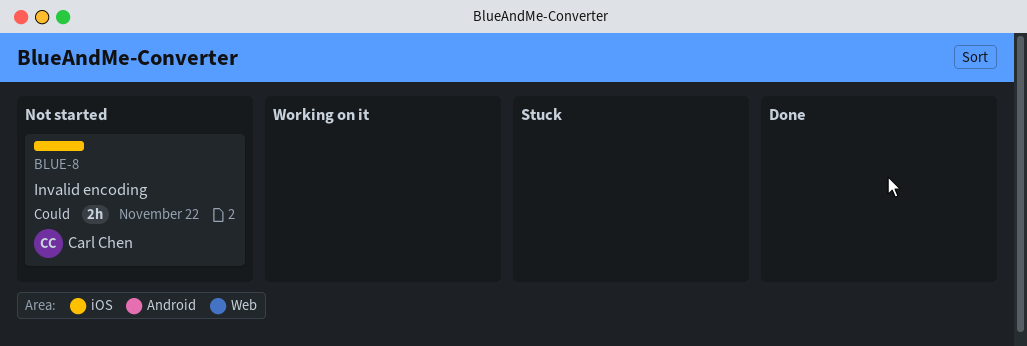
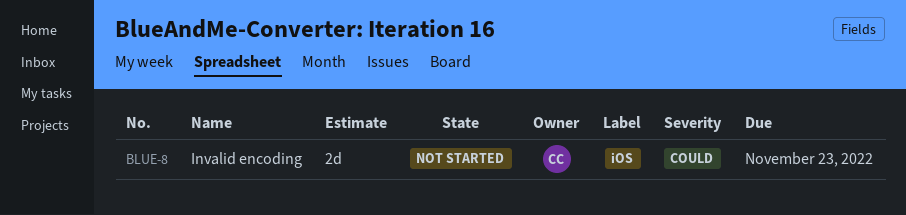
BLUE-8, estimate: 2h -> 2d
BLUE-8, due: Nov 22 -> Nov 23

